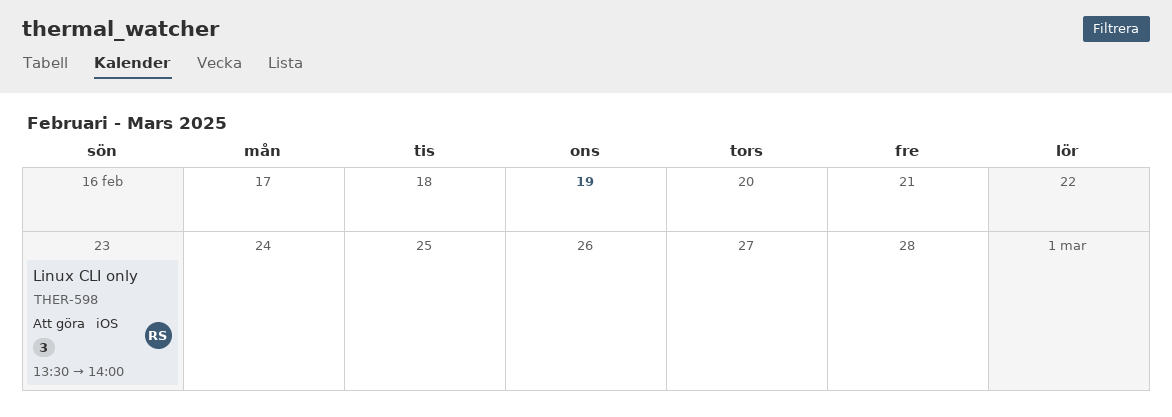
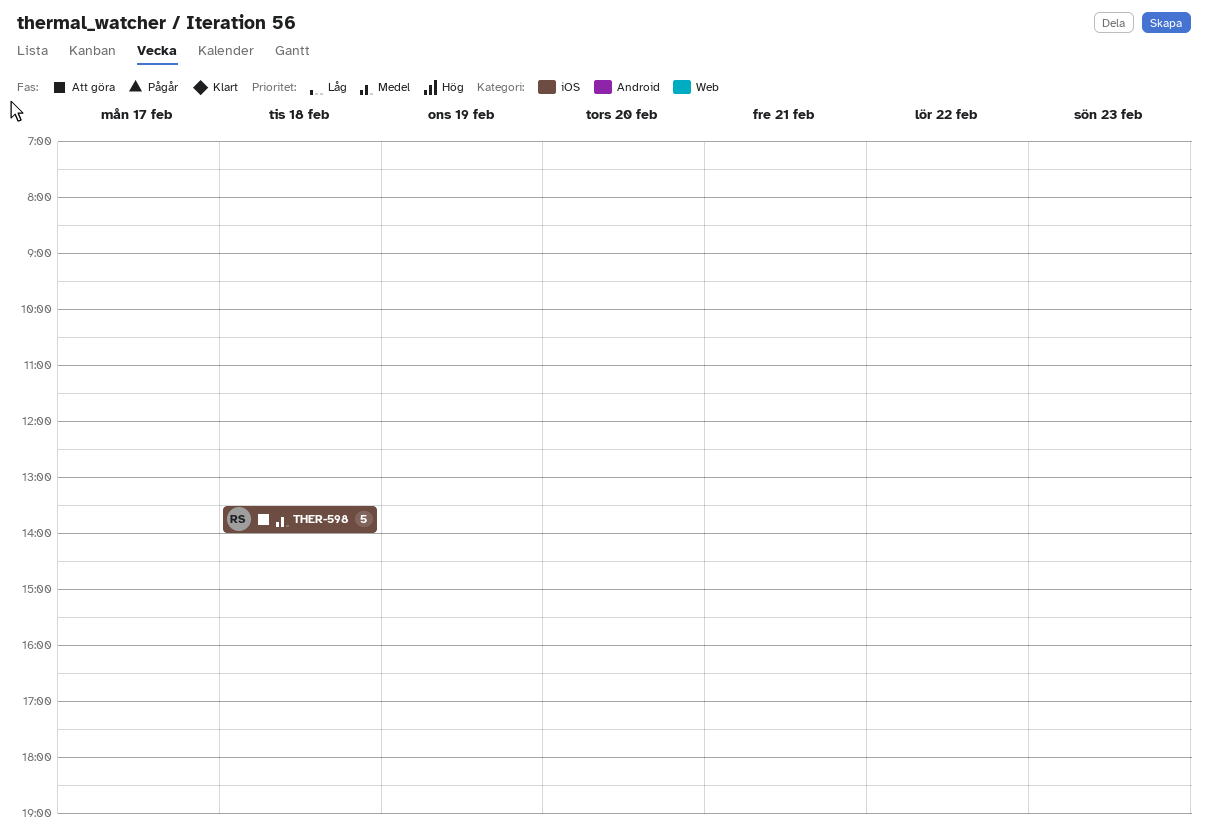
THER-598, estimate: 3 -> 5
THER-598, day: Feb 23 -> Feb 18

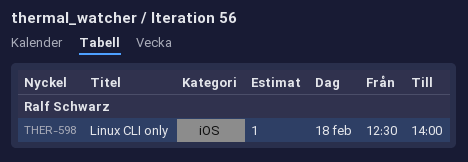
THER-598, estimate: 5 -> 1
THER-598, begins: 13:30 -> 12:30

